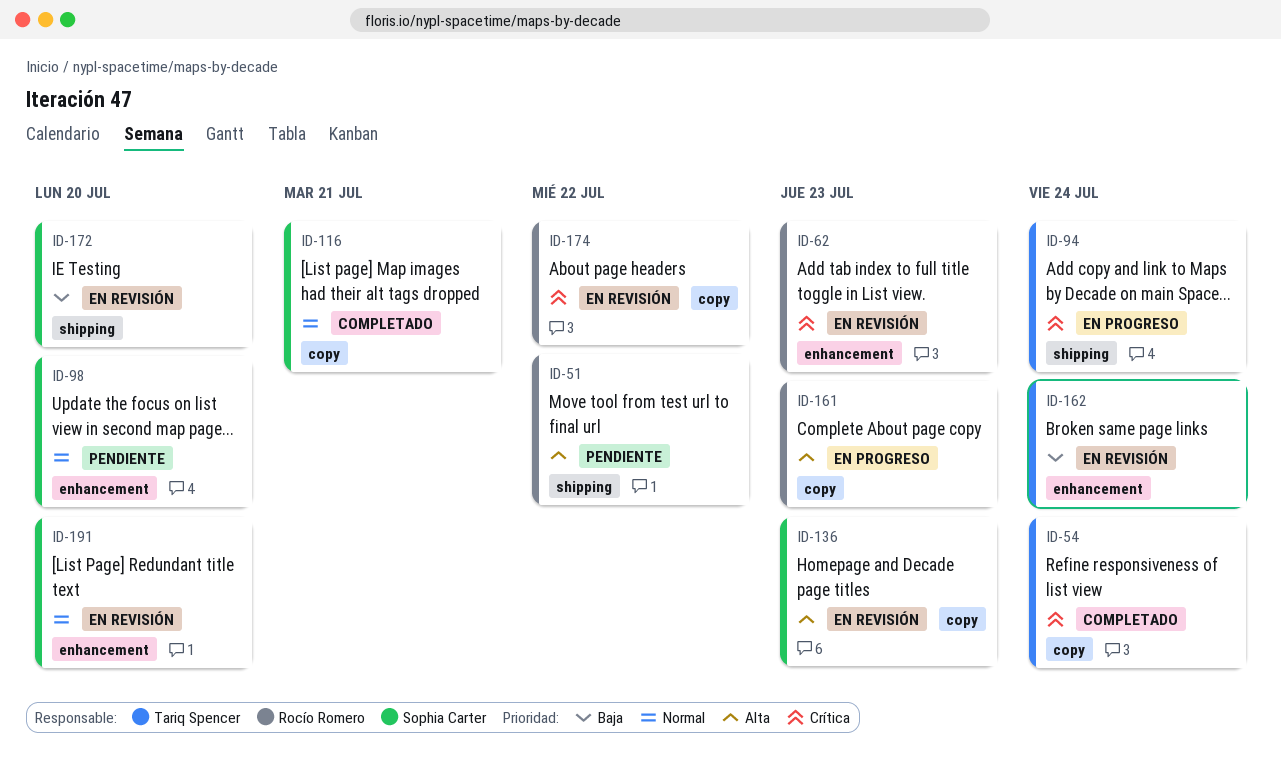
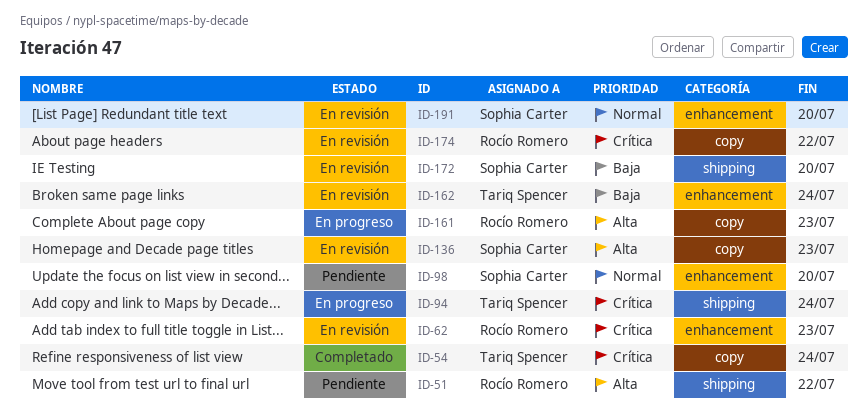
ID-116: present -> none

